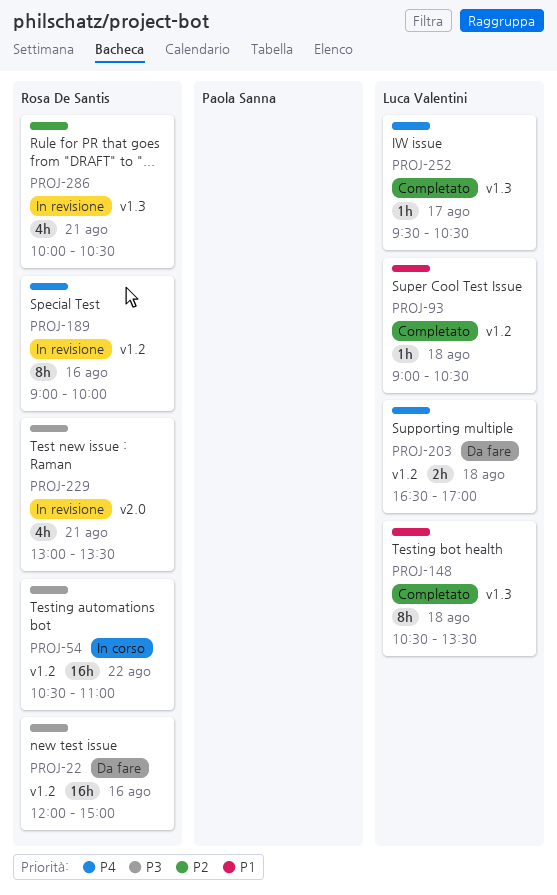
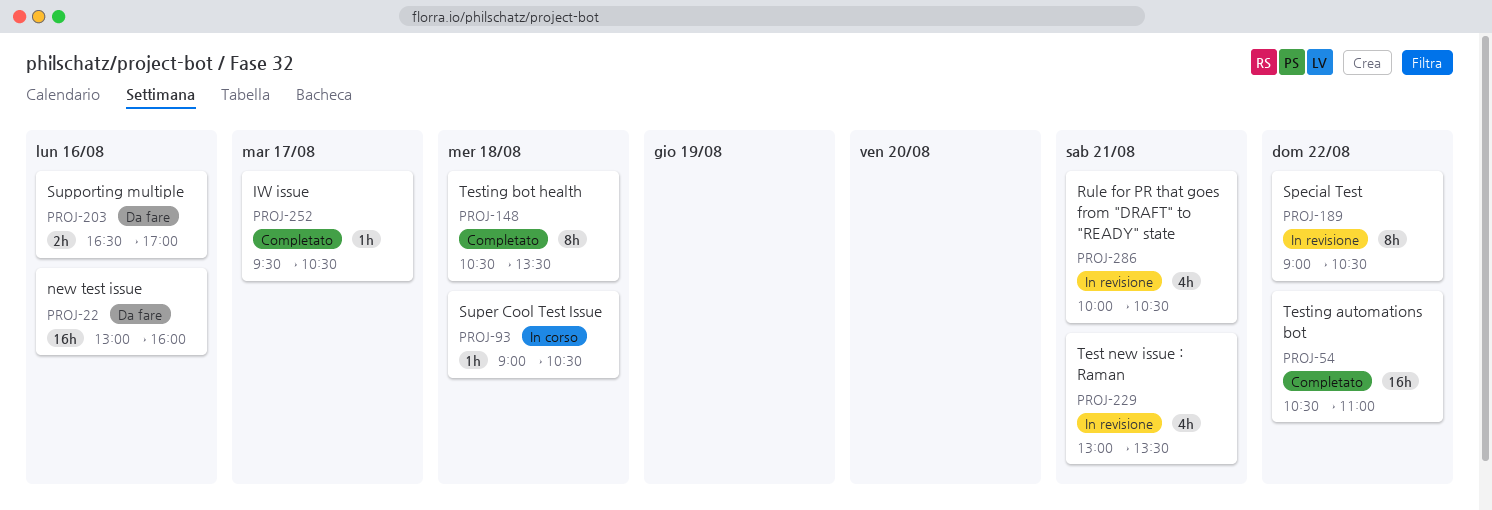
PROJ-22, begins: 12:00 -> 13:00
PROJ-22, ends: 15:00 -> 16:00
PROJ-54, status: In corso -> Completato
PROJ-93, status: Completato -> In corso
PROJ-189, day: Aug 16 -> Aug 22
PROJ-189, ends: 10:00 -> 10:30
PROJ-203, day: Aug 18 -> Aug 16

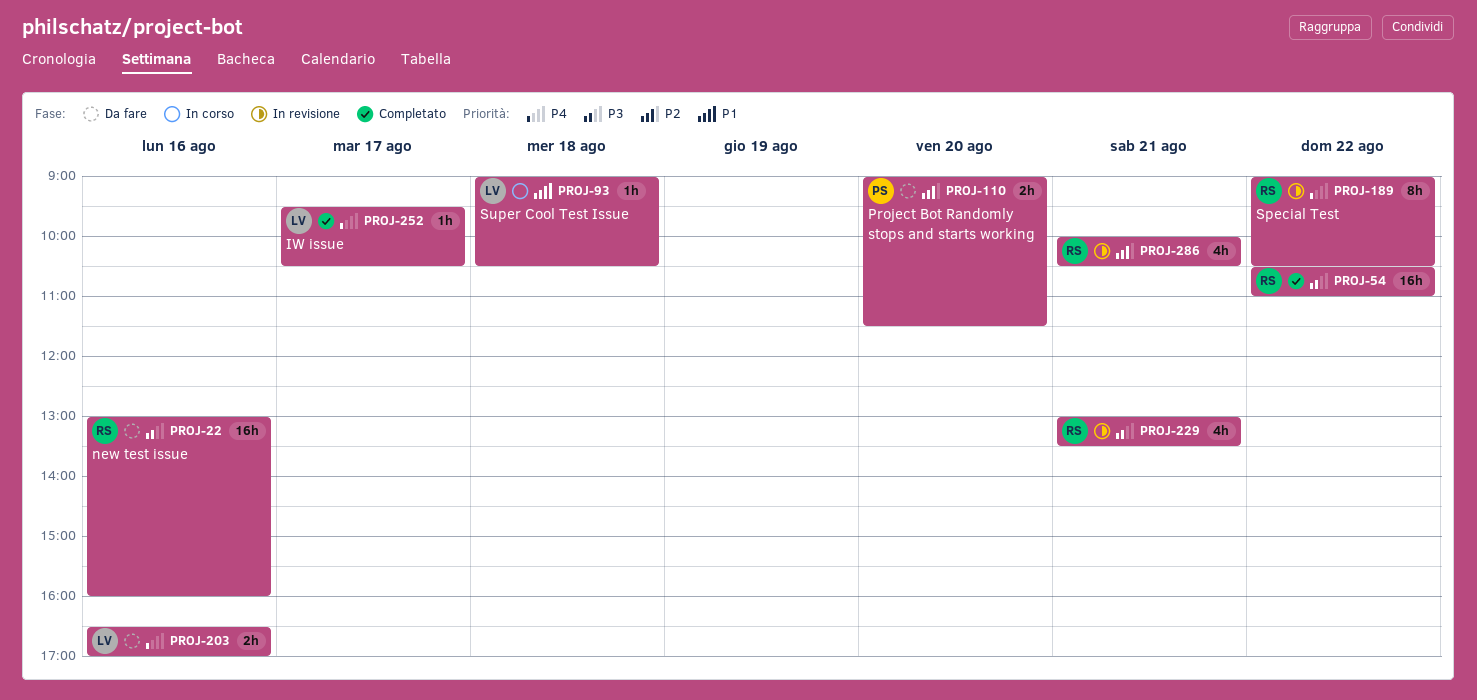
PROJ-110: none -> present
PROJ-148: present -> none

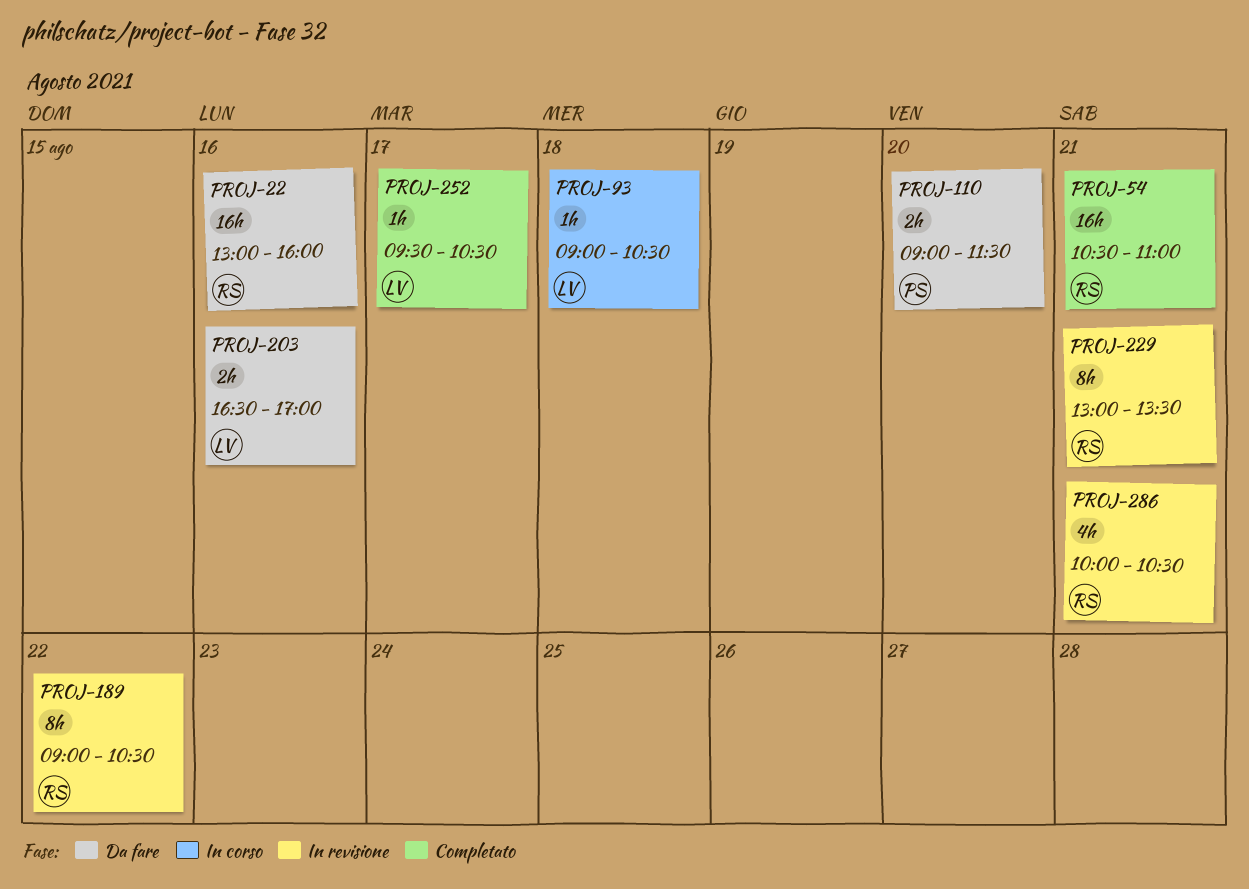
PROJ-54, day: Aug 22 -> Aug 21
PROJ-229, estimate: 4h -> 8h

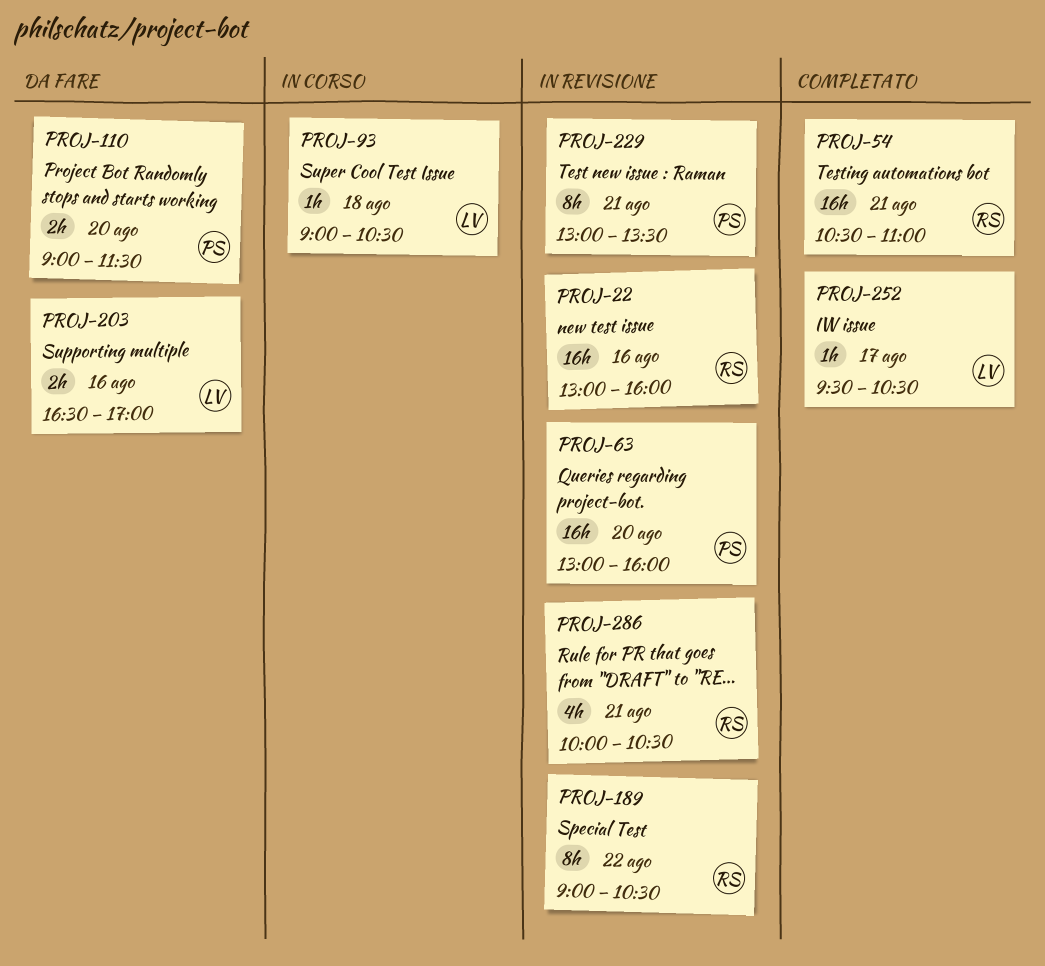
PROJ-22, status: Da fare -> In revisione
PROJ-63: none -> present
PROJ-229, owner: RS -> PS

